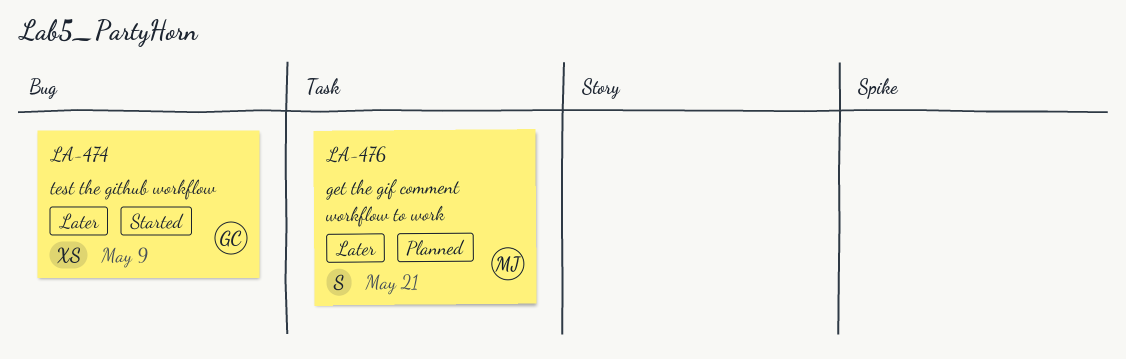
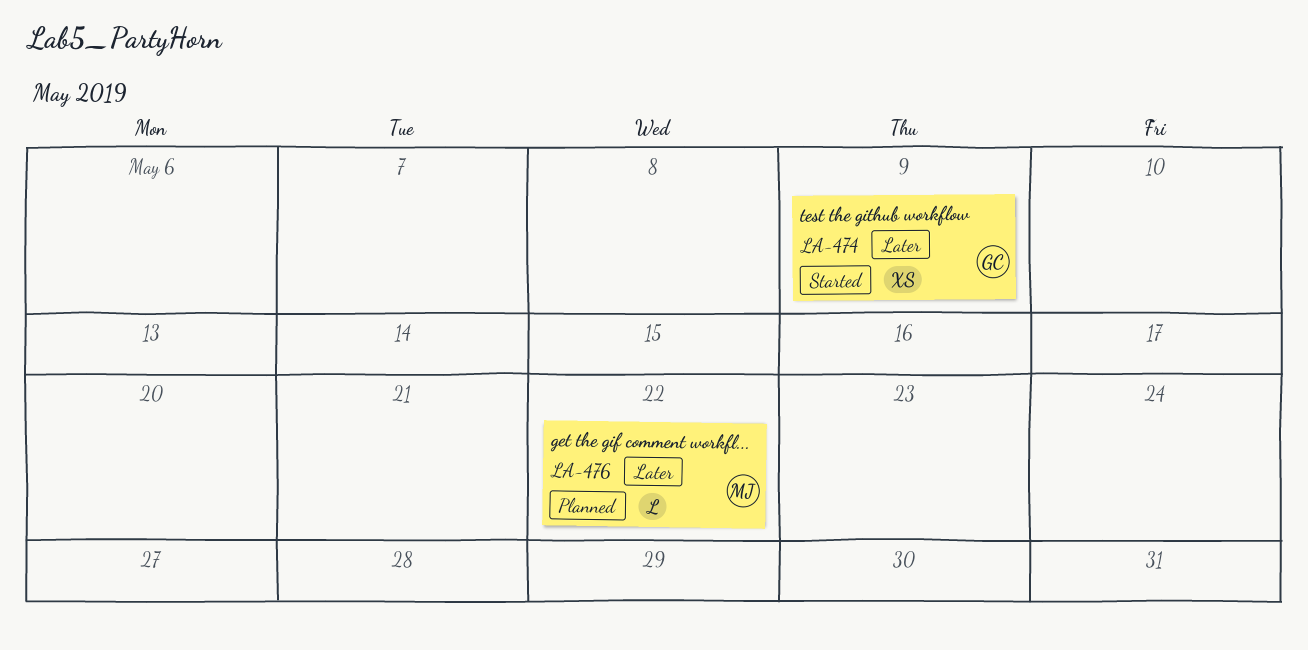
LA-476, estimate: S -> L
LA-476, due: May 21 -> May 22

